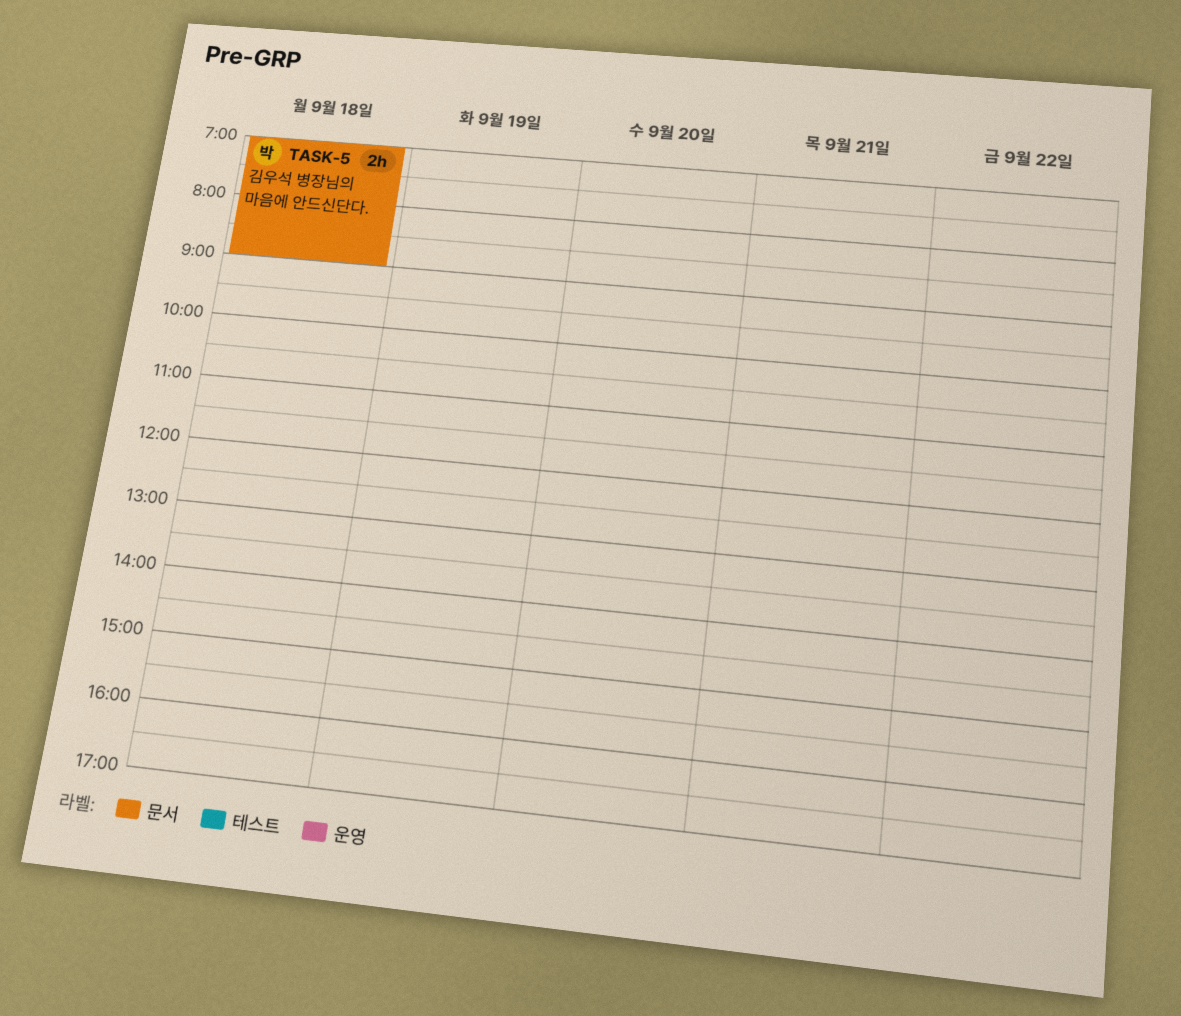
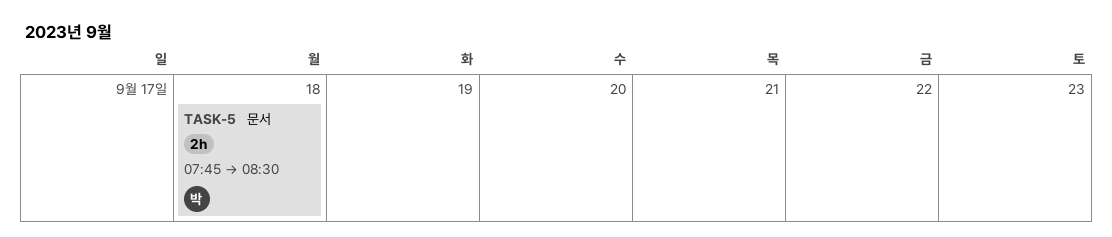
TASK-5, begins: 07:00 -> 07:45
TASK-5, ends: 09:00 -> 08:30

